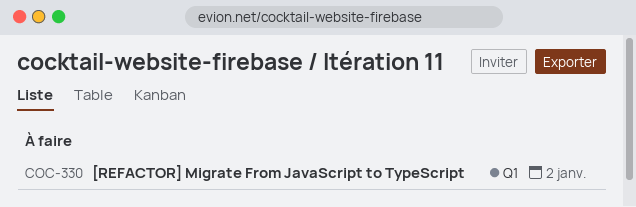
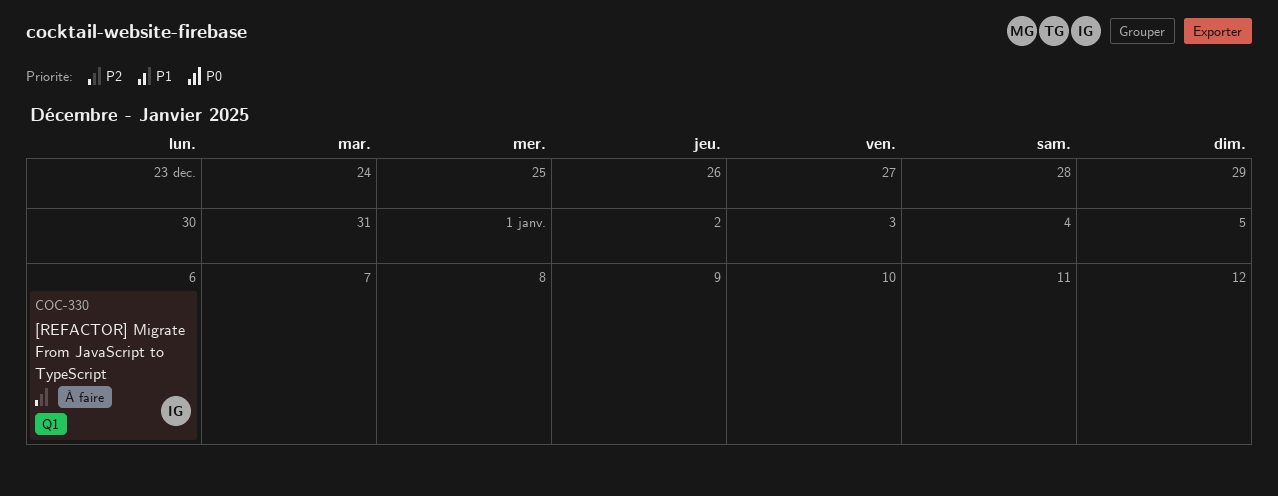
COC-330, due: Jan 2 -> Jan 6

